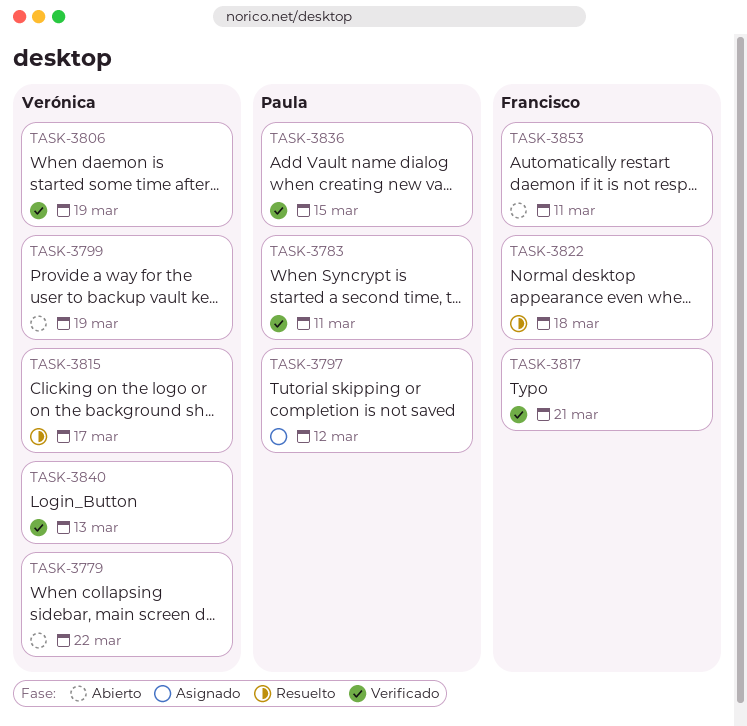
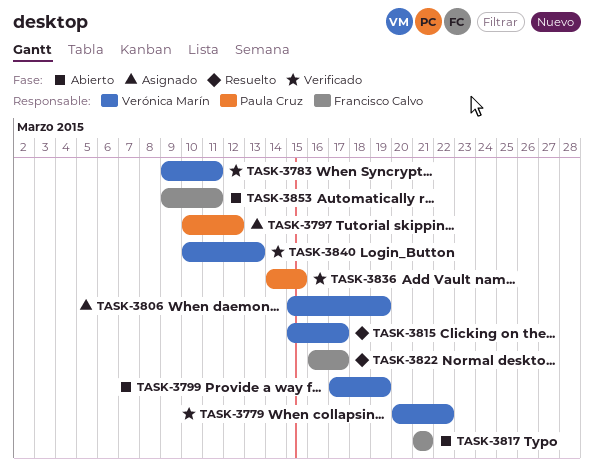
TASK-3779, status: Abierto -> Verificado
TASK-3783, owner: Paula Cruz -> Verónica Marín
TASK-3806, status: Verificado -> Asignado
TASK-3817, status: Verificado -> Abierto
TASK-3822, due: Mar 18 -> Mar 17

